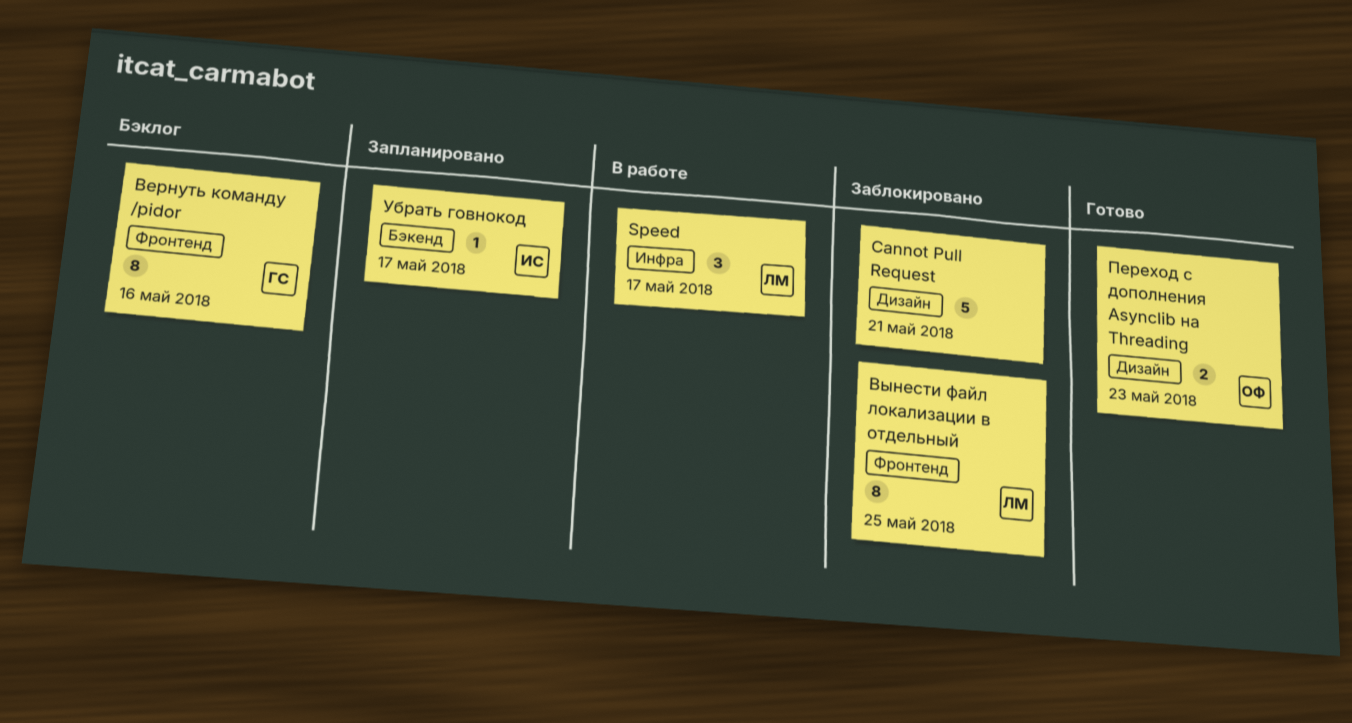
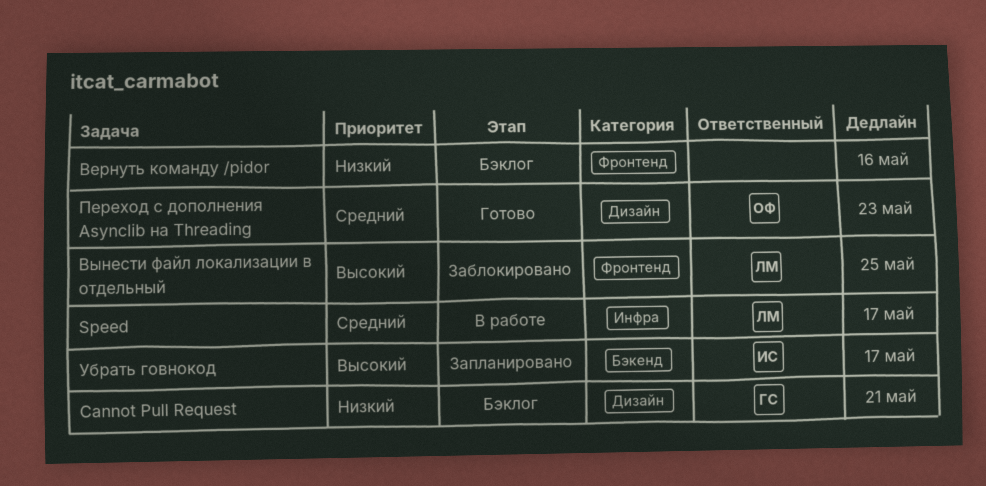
Cannot Pull Request, status: Заблокировано -> Бэклог
Cannot Pull Request, owner: none -> ГС
Вернуть команду /pidor, owner: ГС -> none

